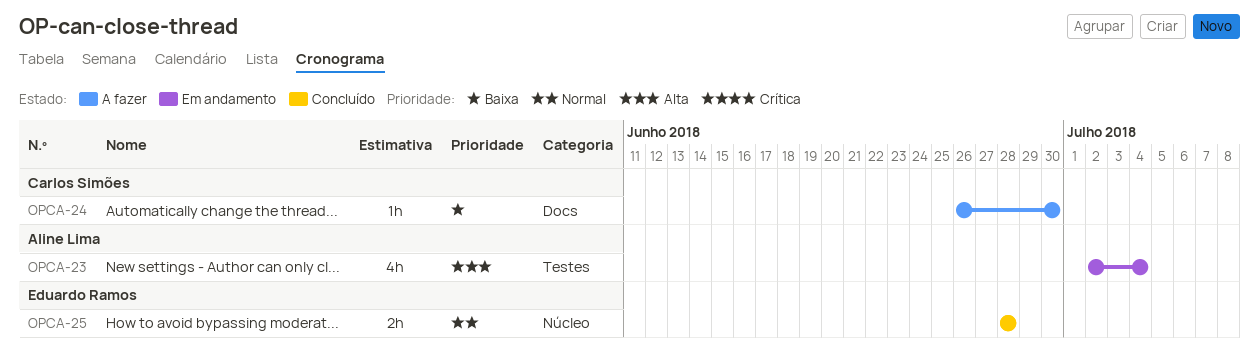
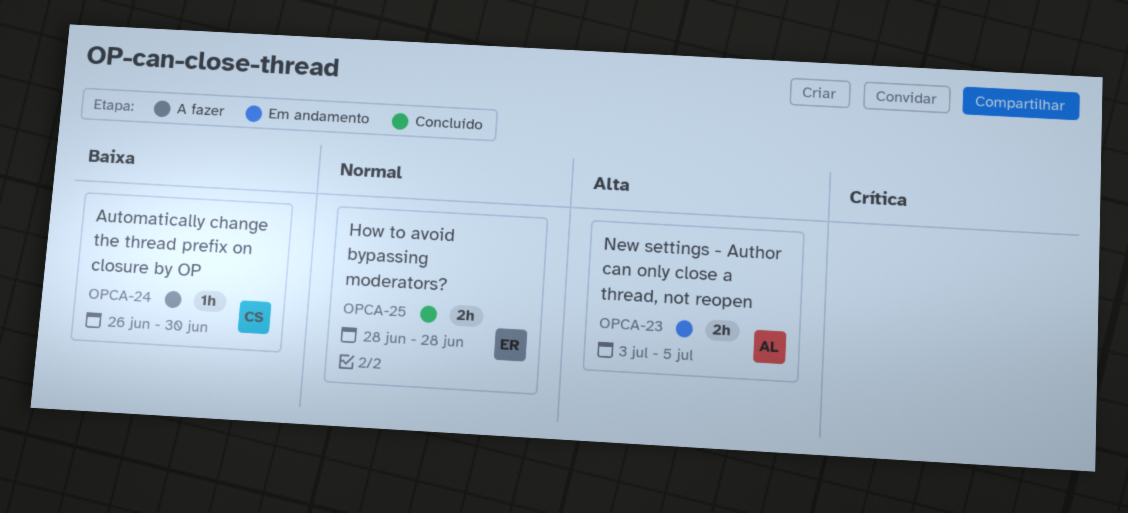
OPCA-23, estimate: 4h -> 2h
OPCA-23, start: Jul 2 -> Jul 3
OPCA-23, due: Jul 4 -> Jul 5

